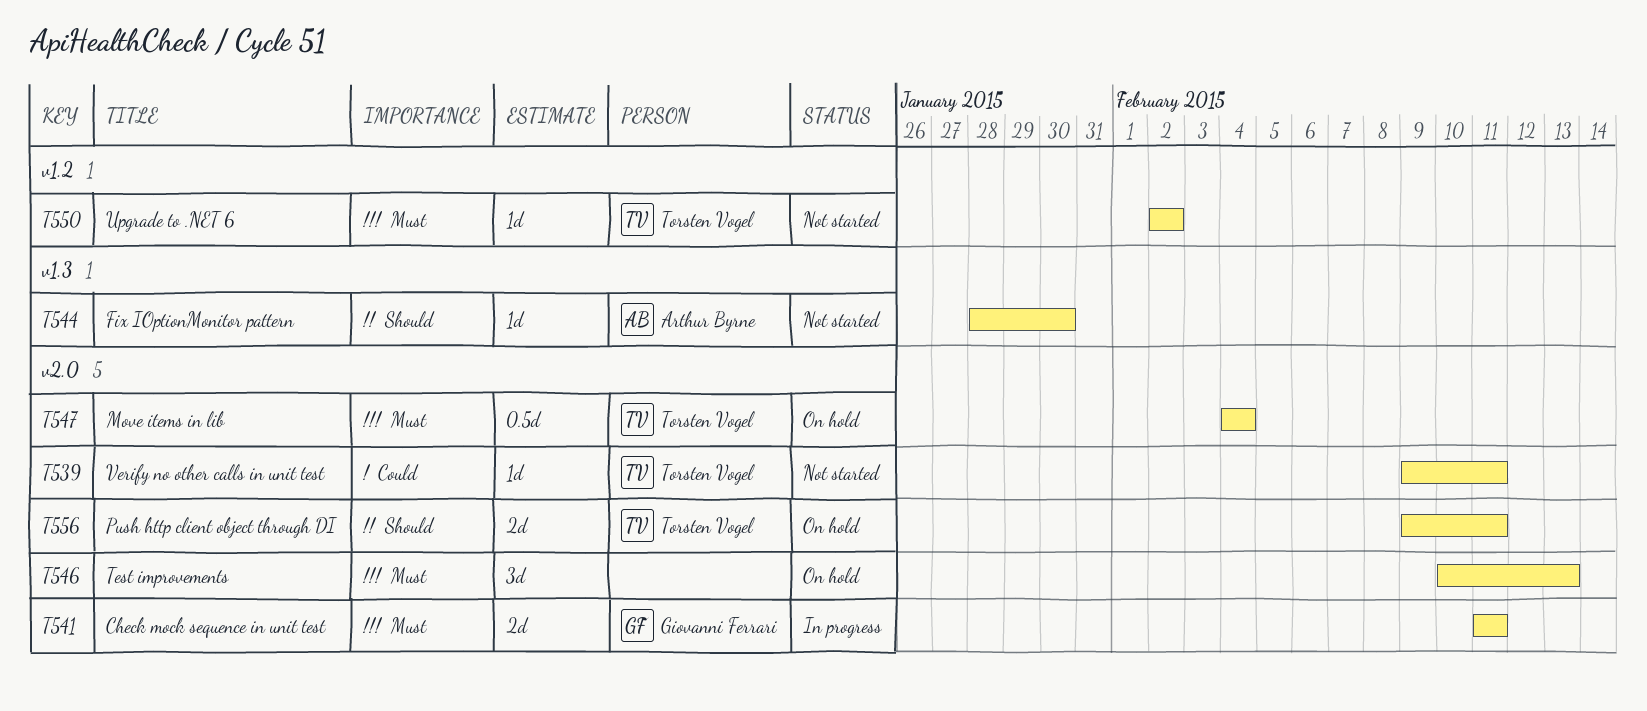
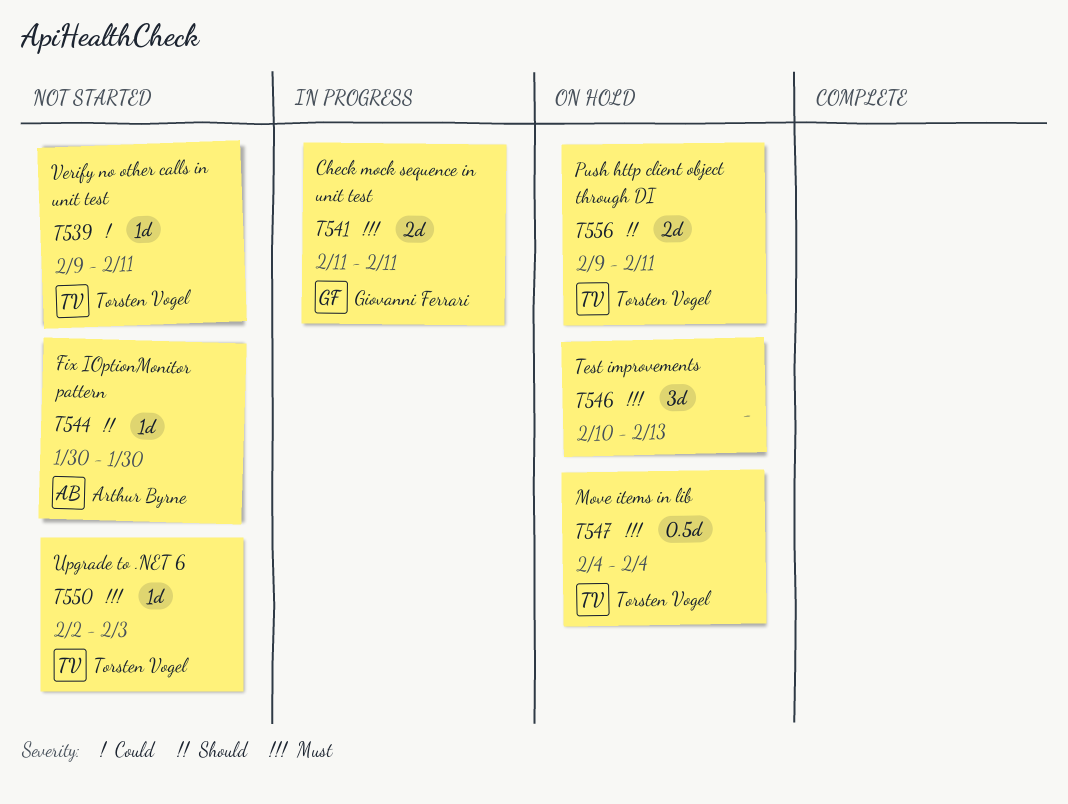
T544, start: Jan 28 -> Jan 30
T550, due: Feb 2 -> Feb 3

